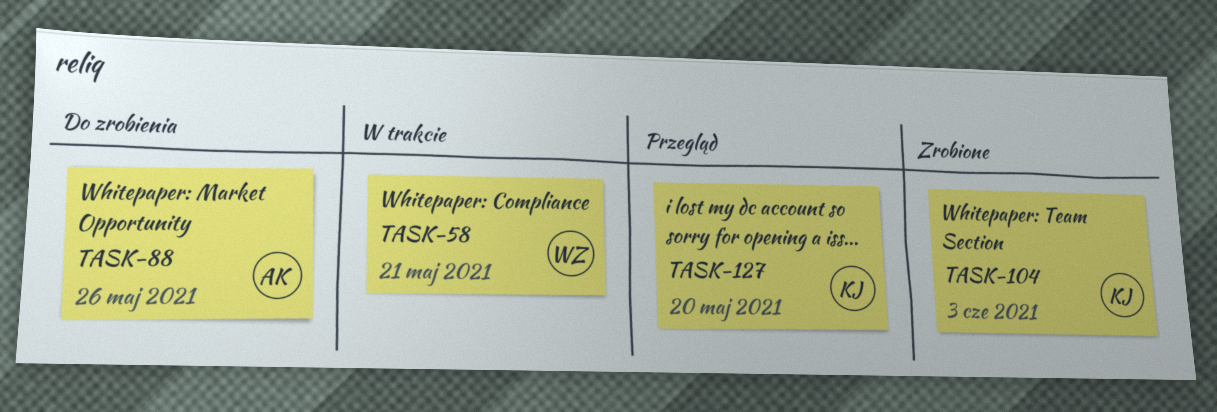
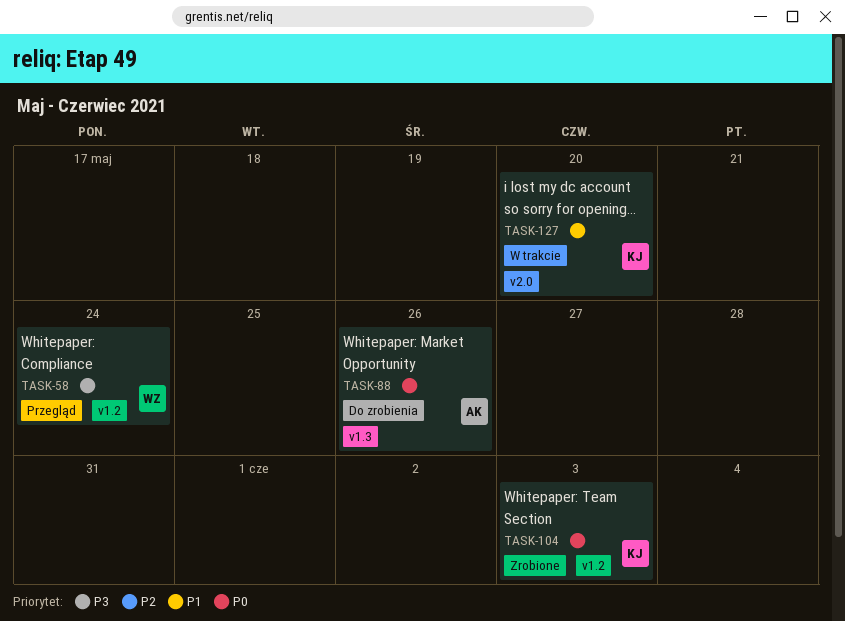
TASK-58, status: W trakcie -> Przegląd
TASK-58, due: May 21 -> May 24
TASK-127, status: Przegląd -> W trakcie

